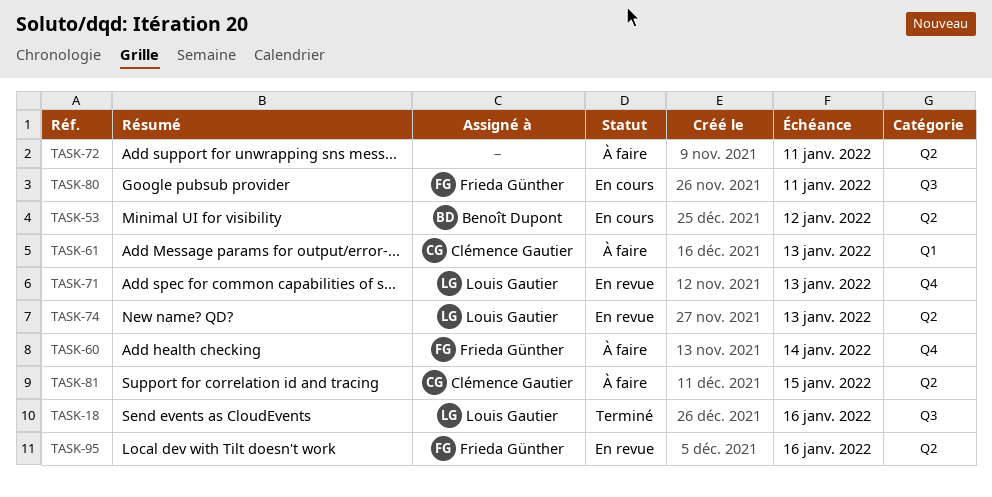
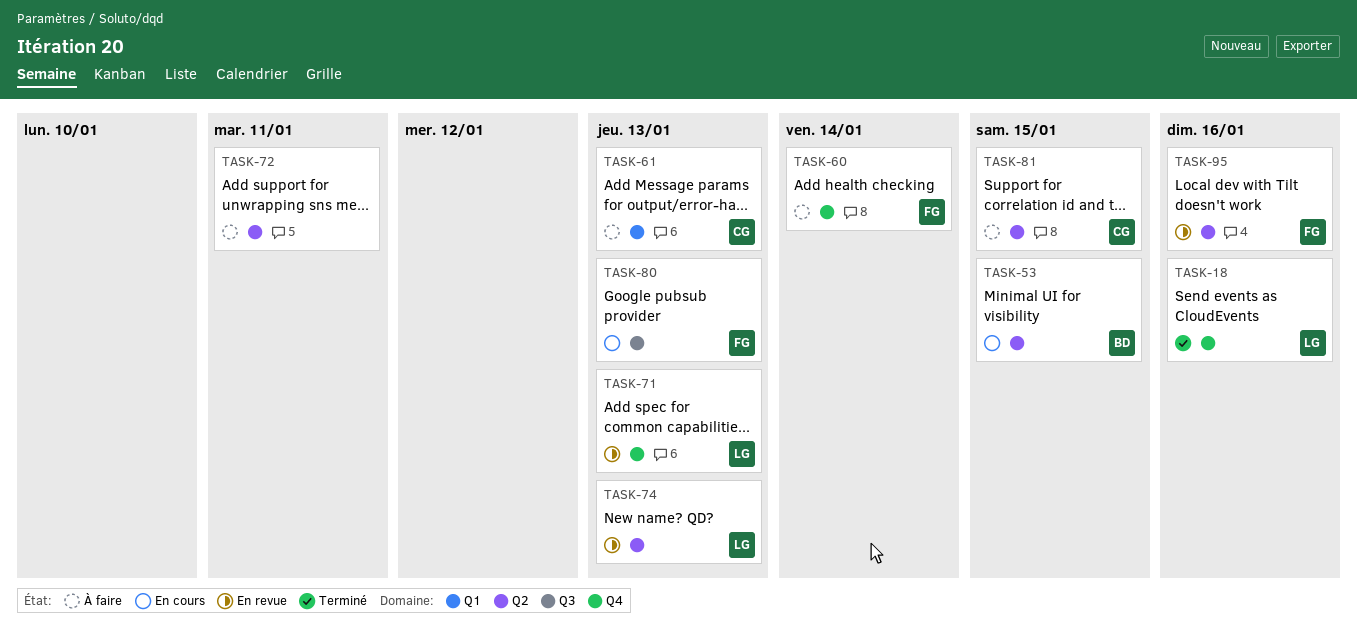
TASK-18, label: Q3 -> Q4
TASK-53, due: Jan 12 -> Jan 15
TASK-80, due: Jan 11 -> Jan 13

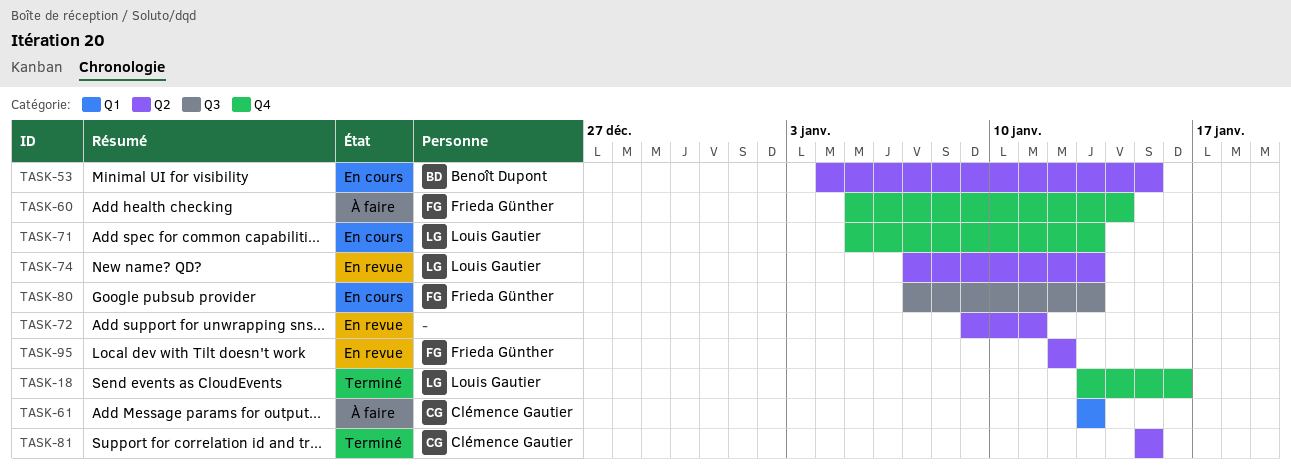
TASK-71, status: En revue -> En cours
TASK-72, status: À faire -> En revue
TASK-81, status: À faire -> Terminé
TASK-95, due: Jan 16 -> Jan 12

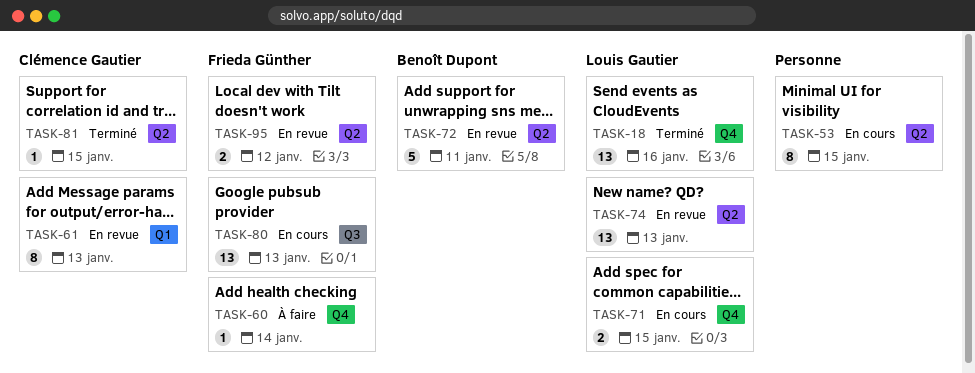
TASK-53, owner: Benoît Dupont -> none
TASK-61, status: À faire -> En revue
TASK-71, due: Jan 13 -> Jan 15
TASK-72, owner: none -> Benoît Dupont

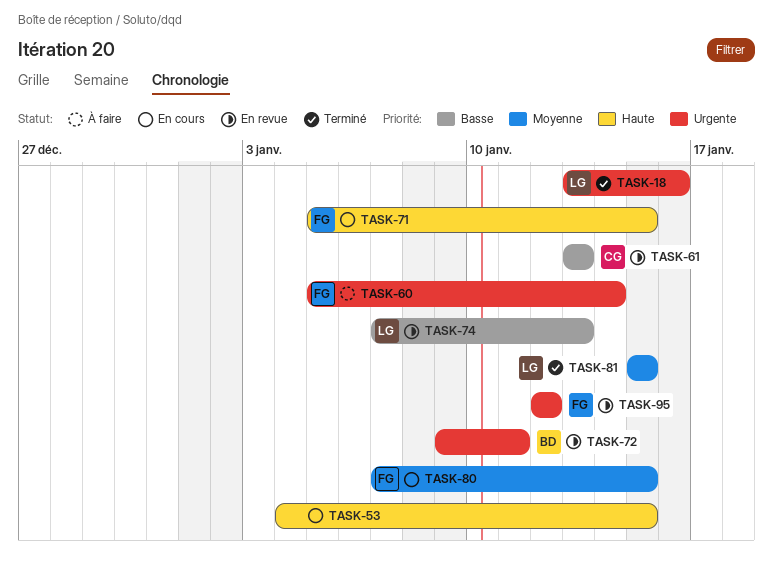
TASK-71, owner: Louis Gautier -> Frieda Günther
TASK-80, due: Jan 13 -> Jan 15
TASK-81, owner: Clémence Gautier -> Louis Gautier

